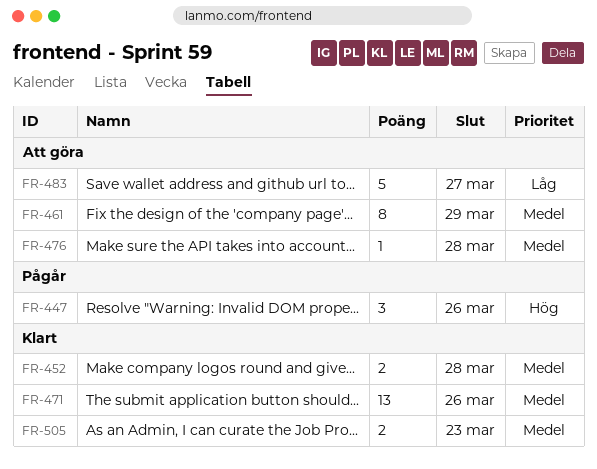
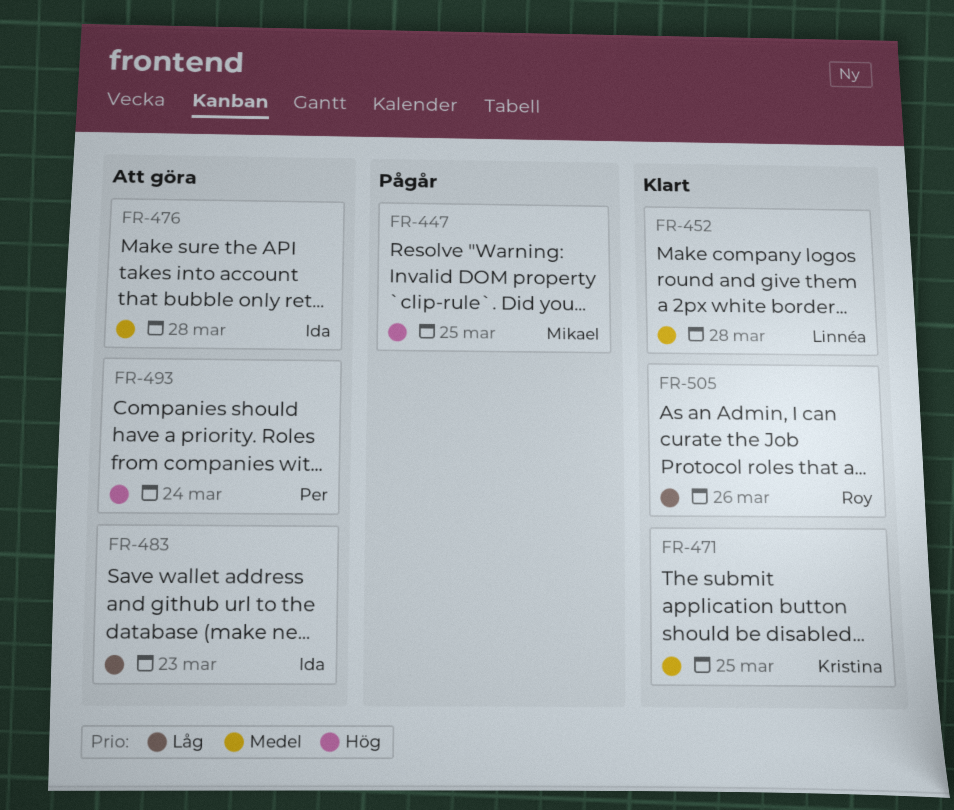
FR-447, due: Mar 26 -> Mar 25
FR-461: present -> none
FR-471, due: Mar 26 -> Mar 25
FR-483, due: Mar 27 -> Mar 23
FR-493: none -> present
FR-505, priority: Medel -> Låg
FR-505, due: Mar 23 -> Mar 26

